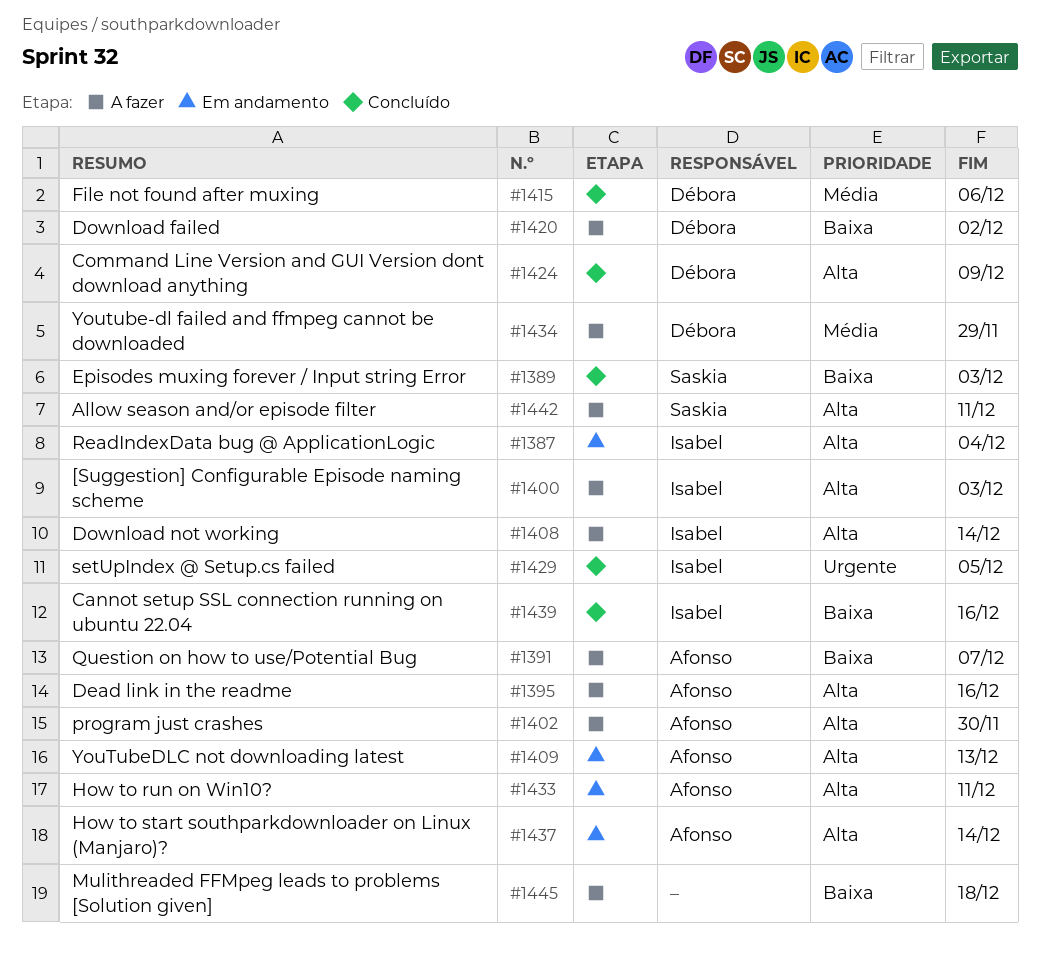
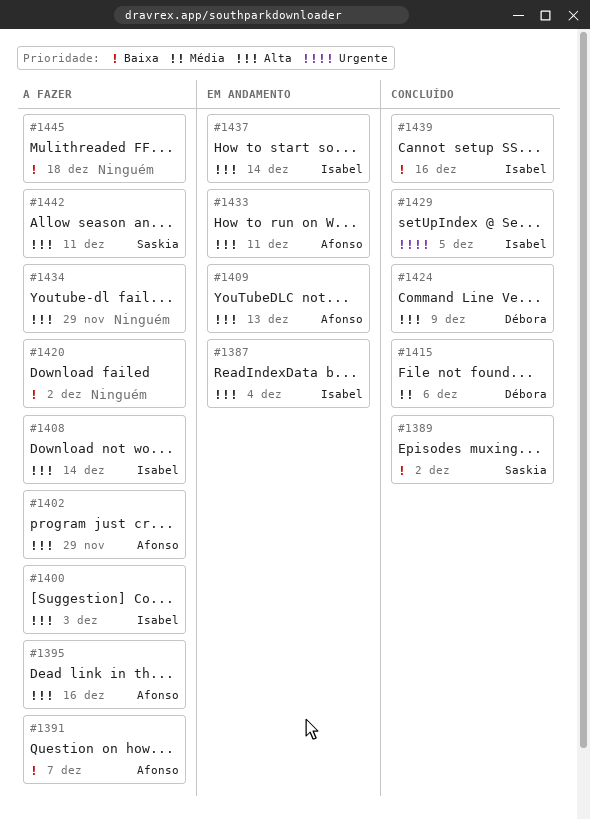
#1389, due: Dec 3 -> Dec 2
#1402, due: Nov 30 -> Nov 29
#1420, owner: Débora -> none
#1434, owner: Débora -> none
#1434, priority: Média -> Alta
#1437, owner: Afonso -> Isabel

